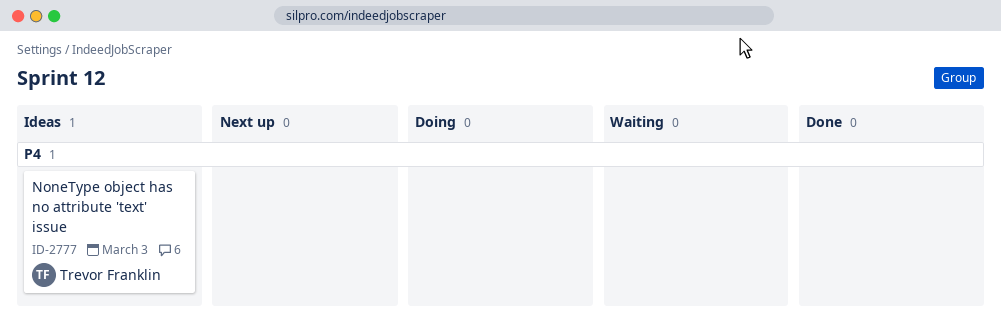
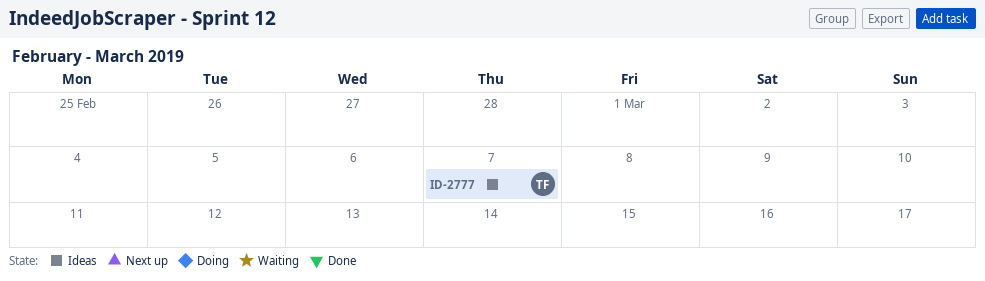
ID-2777, due: Mar 3 -> Mar 7

